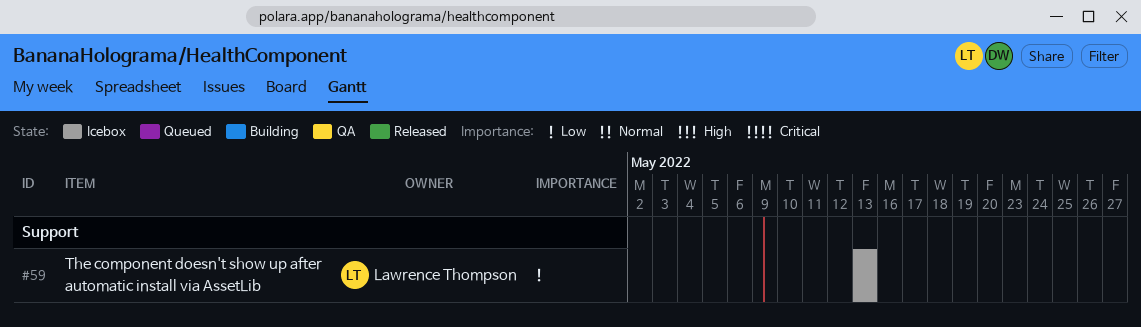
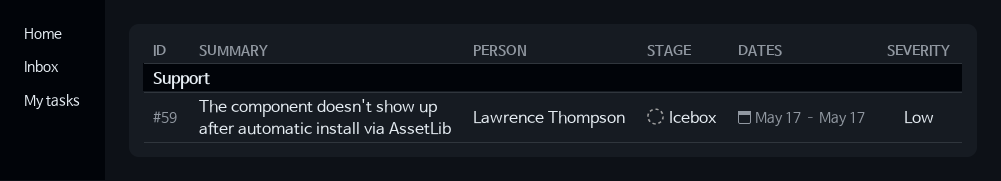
#59, start: May 13 -> May 17
#59, due: May 13 -> May 17

